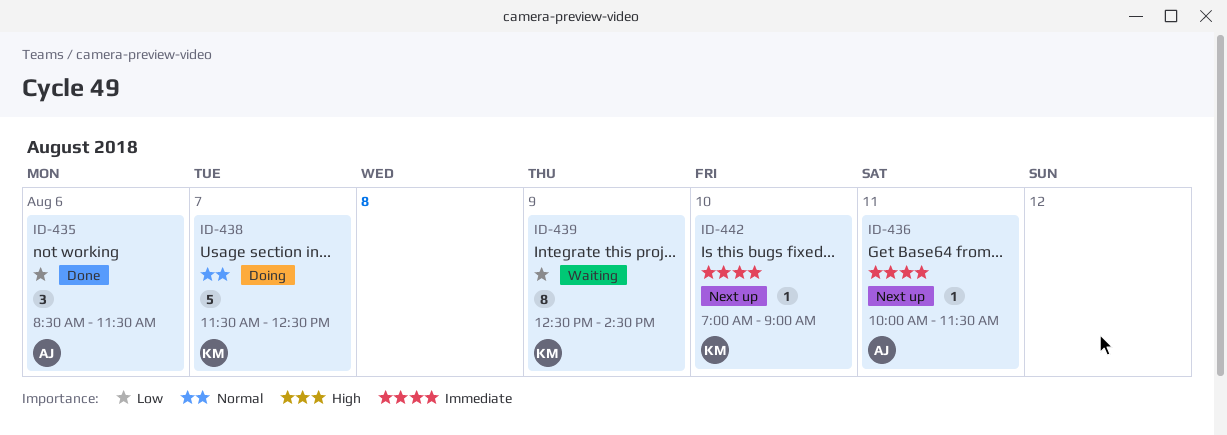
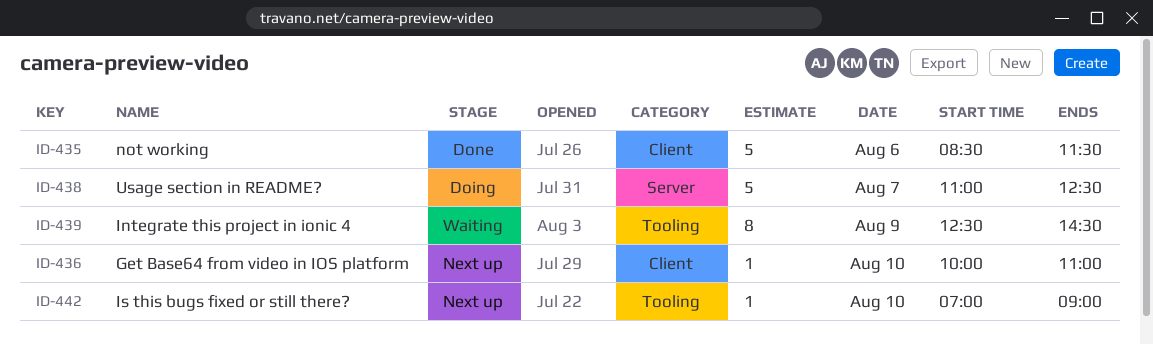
ID-435, estimate: 3 -> 5
ID-436, day: Aug 11 -> Aug 10
ID-436, ends: 11:30 -> 11:00
ID-438, begins: 11:30 -> 11:00

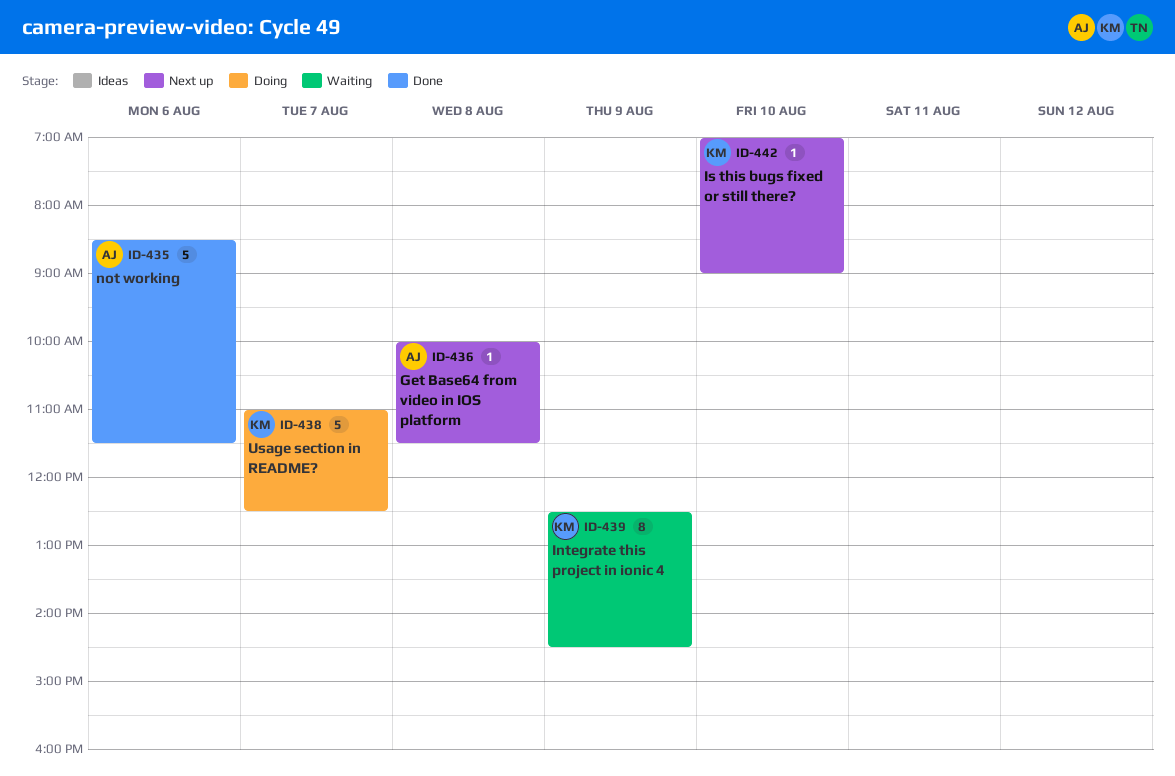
ID-436, day: Aug 10 -> Aug 8
ID-436, ends: 11:00 -> 11:30

